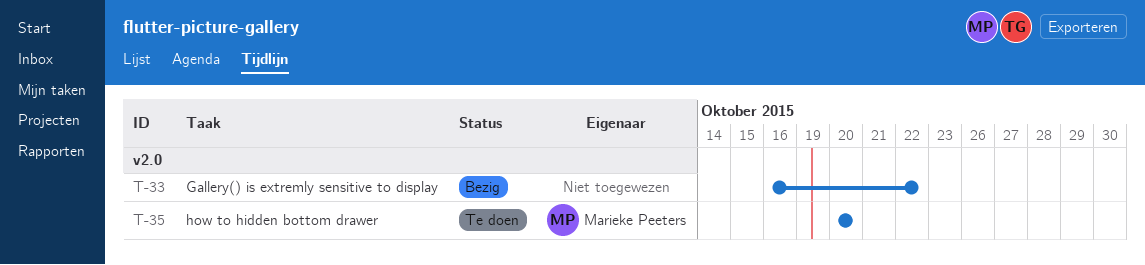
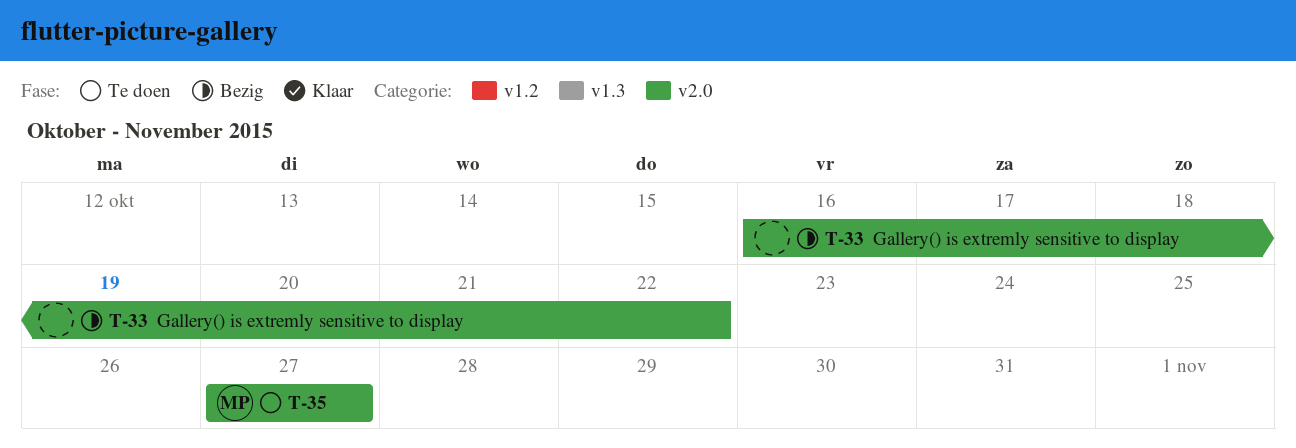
T-35, start: Oct 20 -> Oct 27
T-35, due: Oct 20 -> Oct 27

